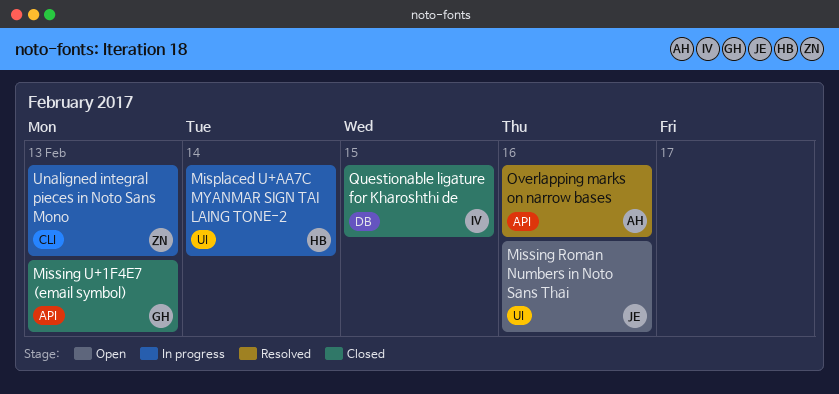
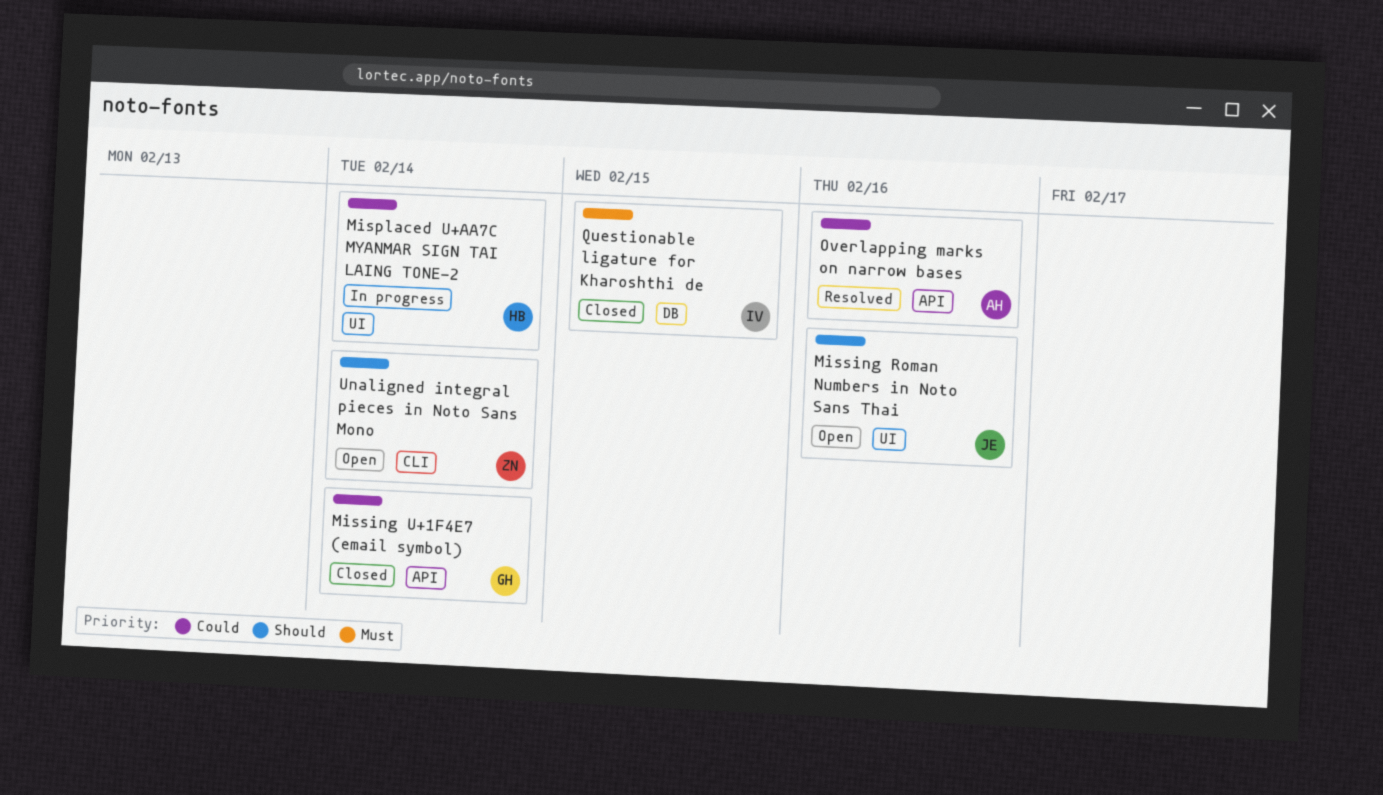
Missing U+1F4E7 (email symbol), due: Feb 13 -> Feb 14
Unaligned integral pieces in Noto Sans Mono, status: In progress -> Open
Unaligned integral pieces in Noto Sans Mono, due: Feb 13 -> Feb 14

